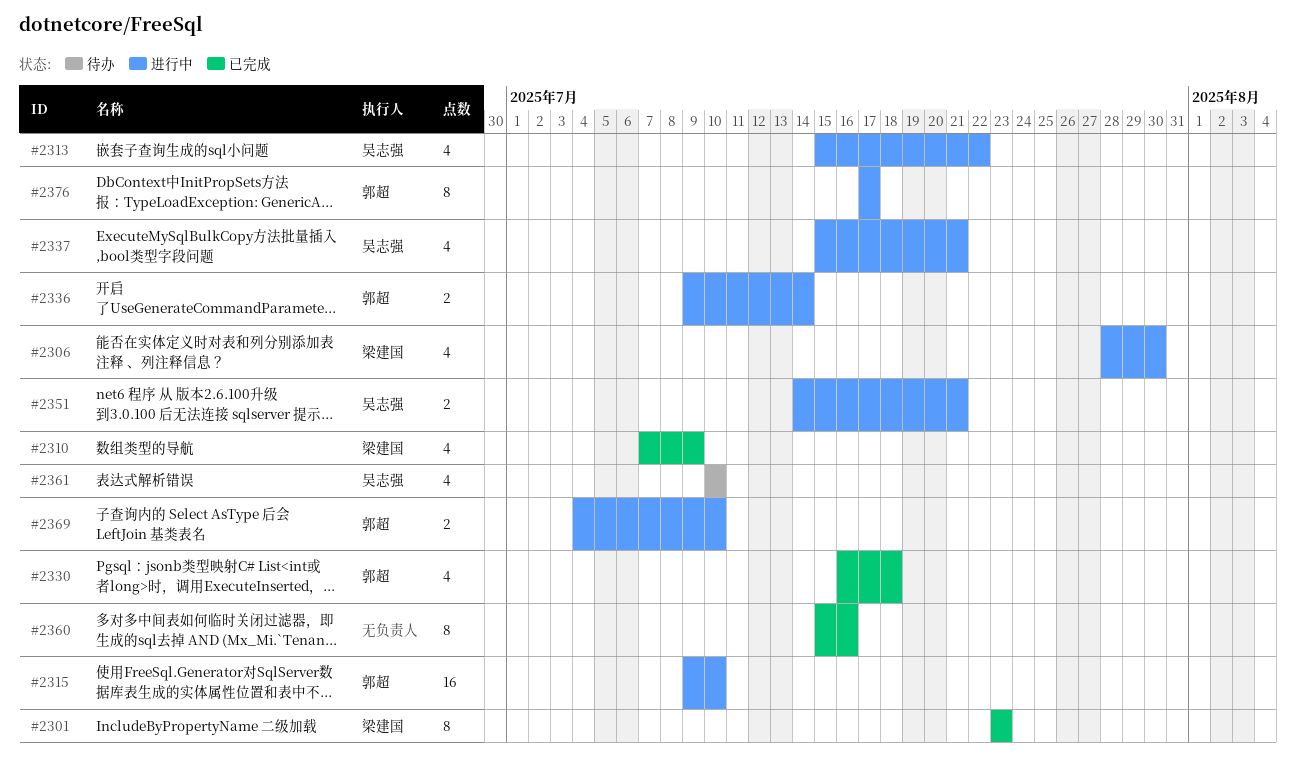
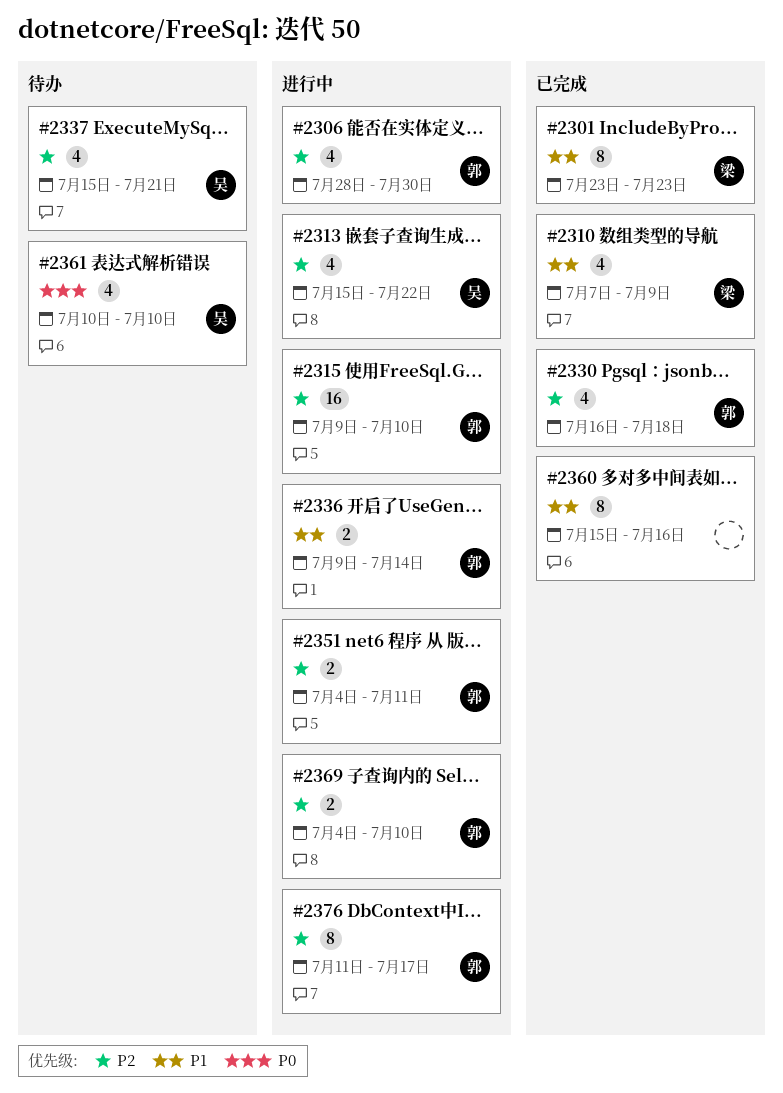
#2306, owner: 梁建国 -> 郭超
#2337, status: 进行中 -> 待办
#2351, owner: 吴志强 -> 郭超
#2351, start: Jul 14 -> Jul 4
#2351, due: Jul 21 -> Jul 11
#2376, start: Jul 17 -> Jul 11

